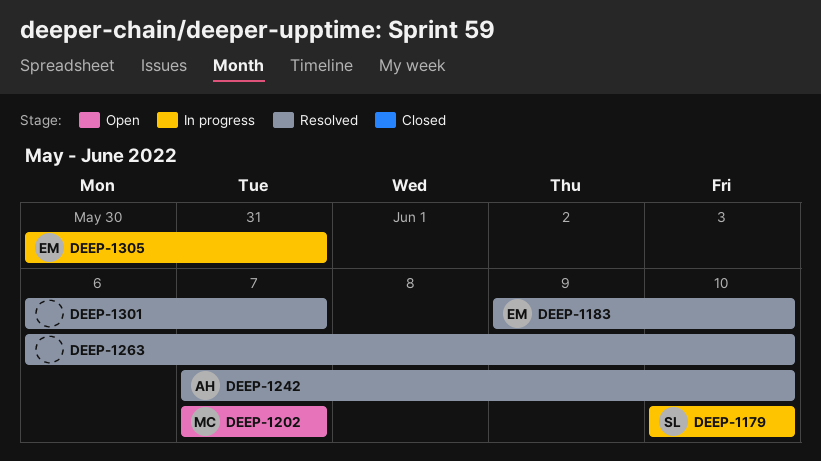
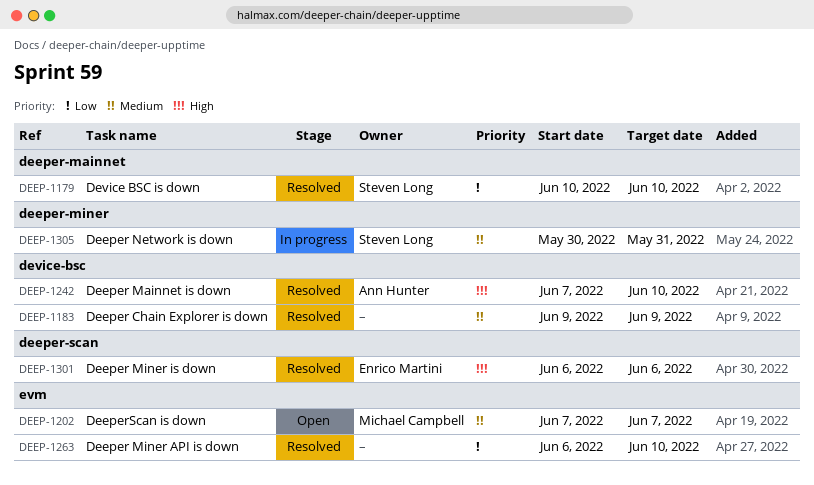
DEEP-1179, status: In progress -> Resolved
DEEP-1183, owner: Enrico Martini -> none
DEEP-1183, due: Jun 10 -> Jun 9
DEEP-1301, owner: none -> Enrico Martini
DEEP-1301, due: Jun 7 -> Jun 6
DEEP-1305, owner: Enrico Martini -> Steven Long

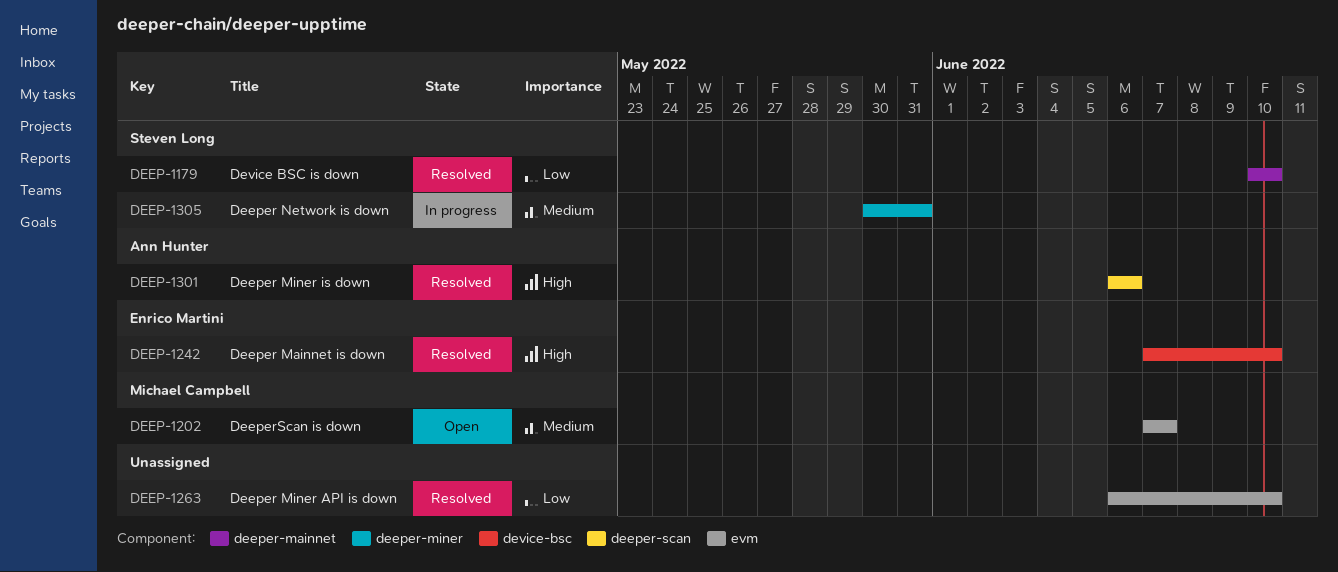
DEEP-1183: present -> none
DEEP-1242, owner: Ann Hunter -> Enrico Martini
DEEP-1301, owner: Enrico Martini -> Ann Hunter

